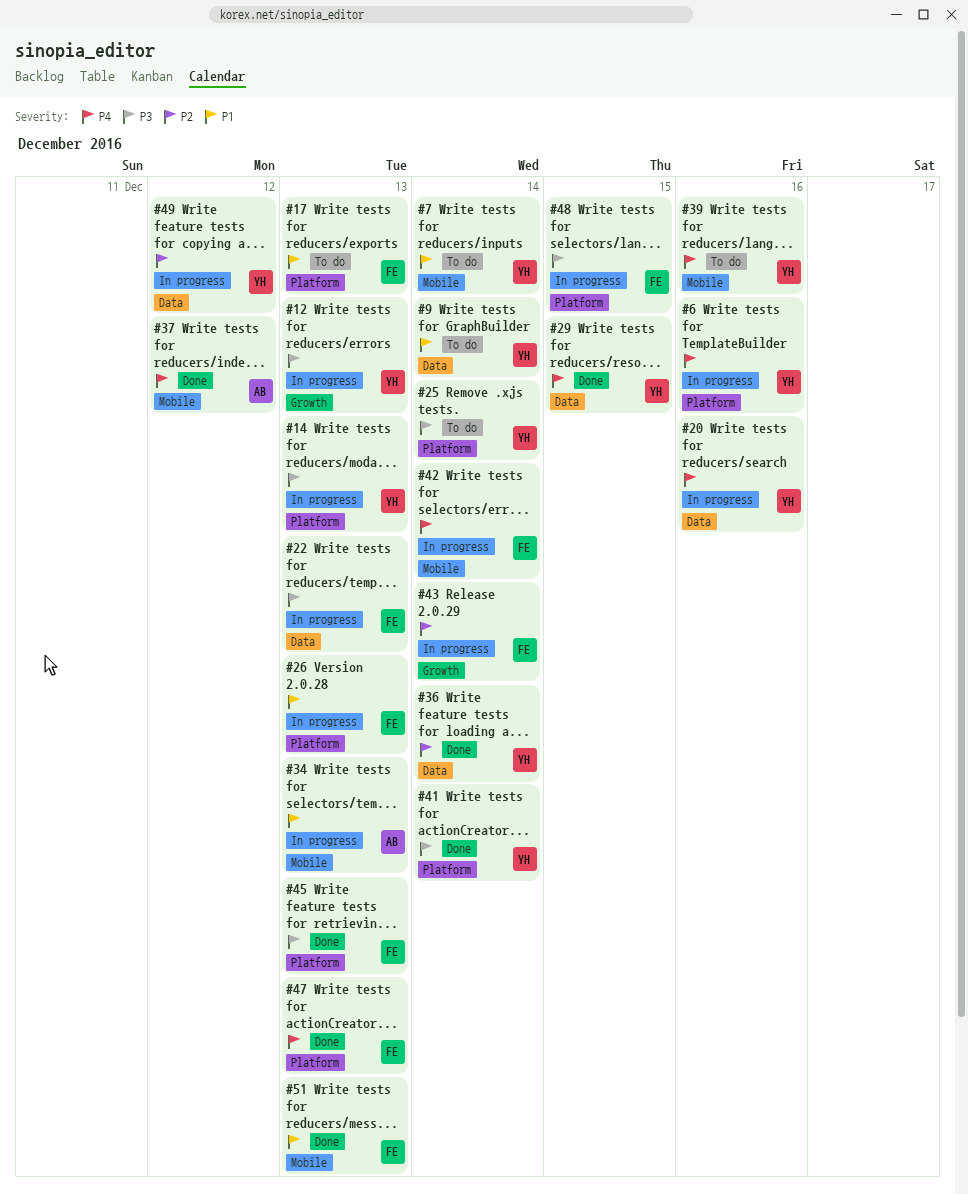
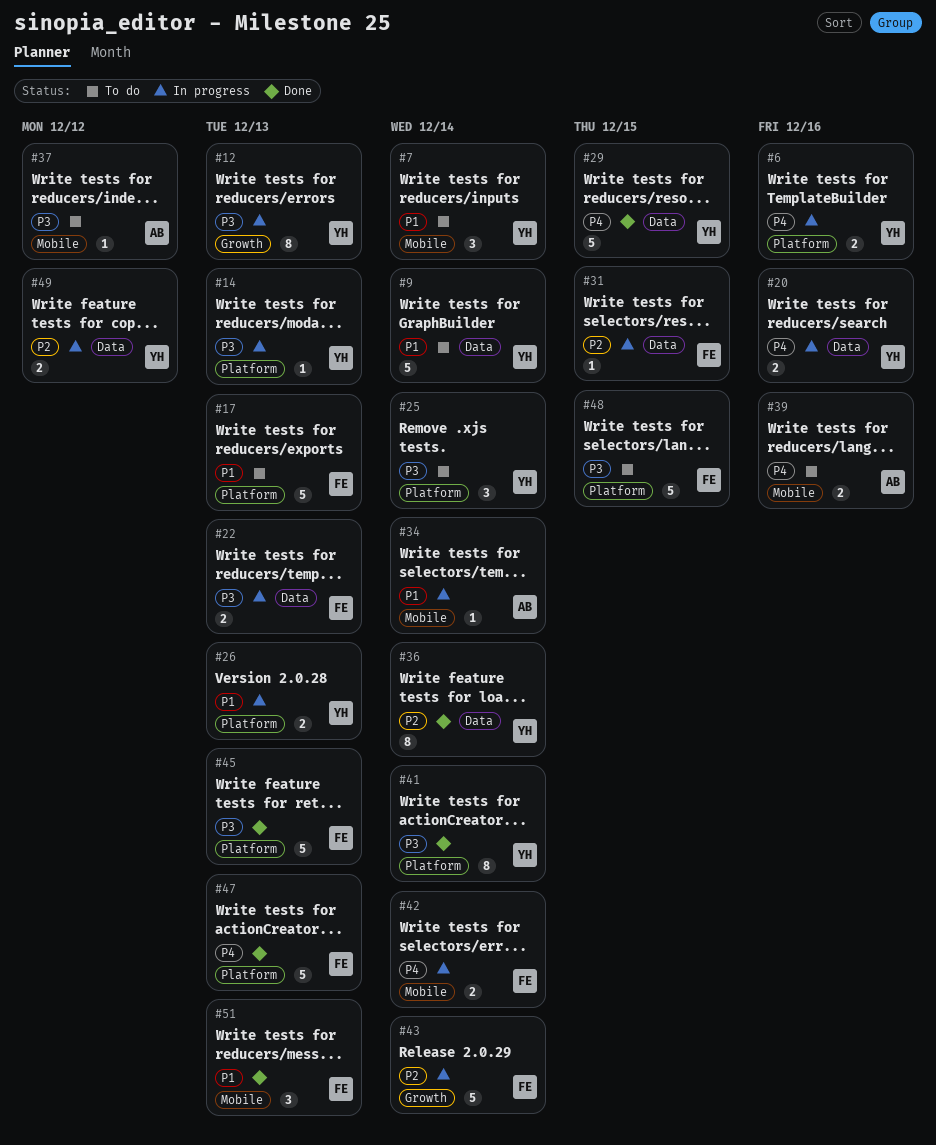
#26, owner: FE -> YH
#31: none -> present
#34, due: Dec 13 -> Dec 14
#37, status: Done -> To do
#37, priority: P4 -> P3
#39, owner: YH -> AB
#48, status: In progress -> To do

